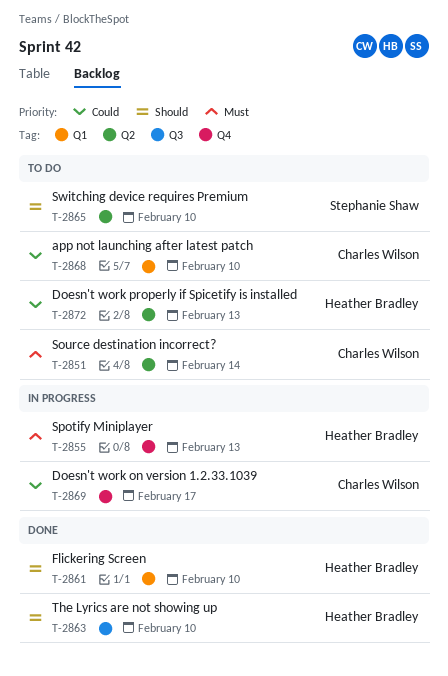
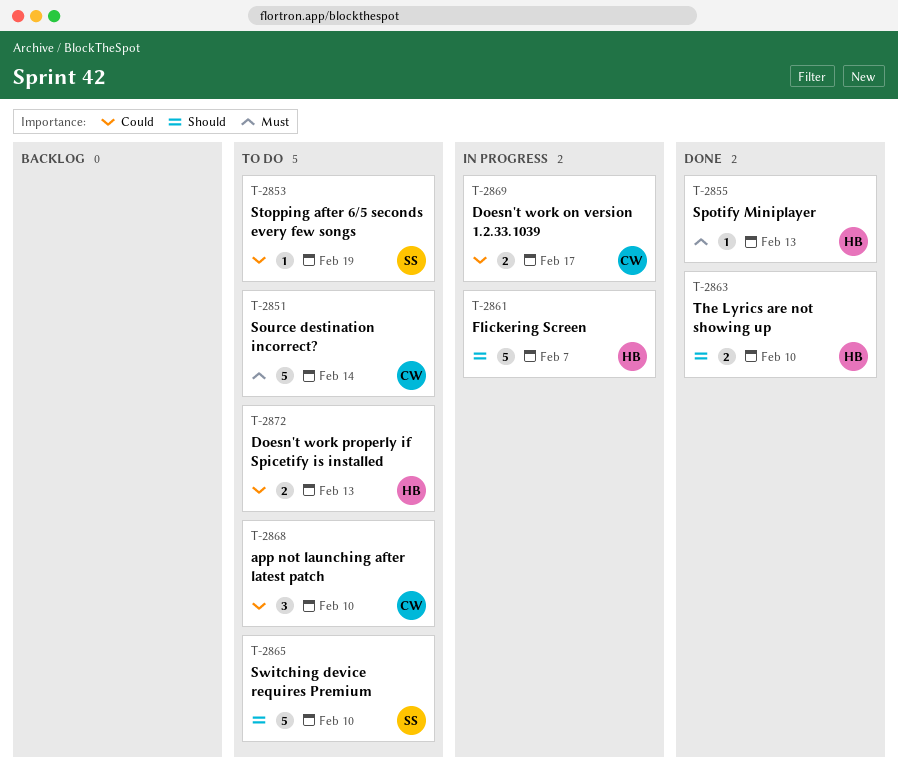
T-2853: none -> present
T-2855, status: In progress -> Done
T-2861, status: Done -> In progress
T-2861, due: Feb 10 -> Feb 7

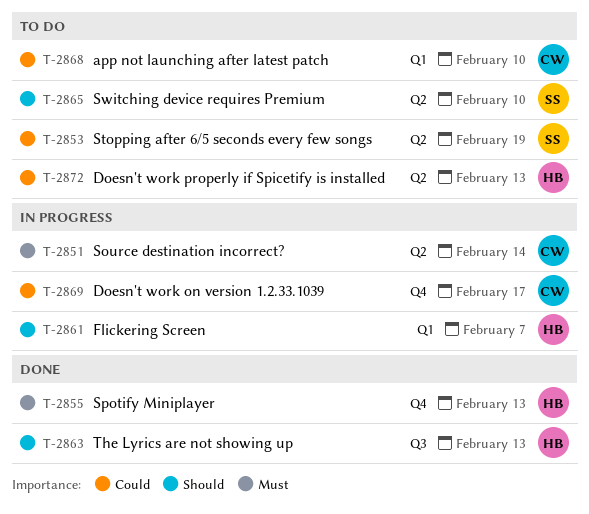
T-2851, status: To do -> In progress
T-2863, due: Feb 10 -> Feb 13

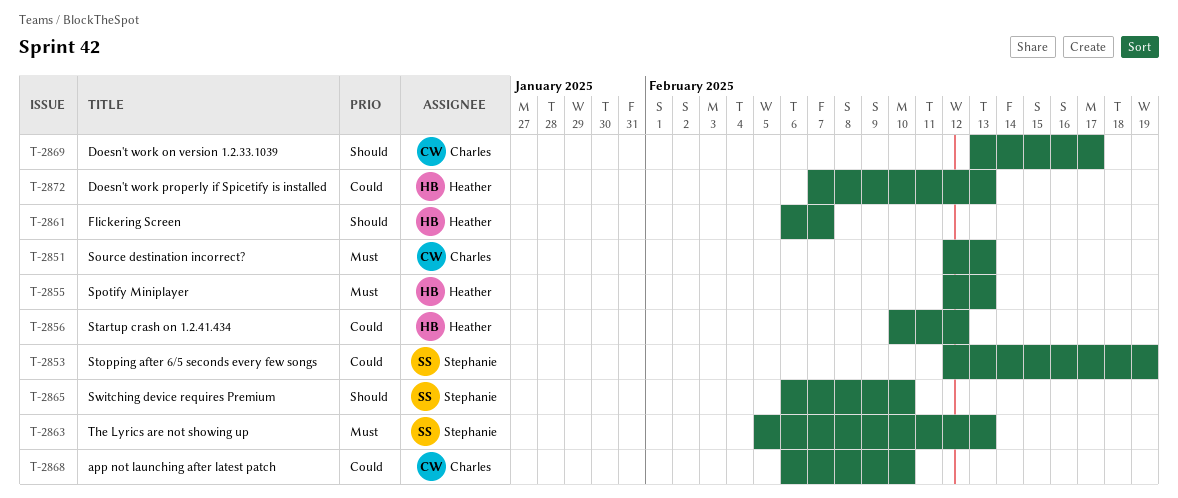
T-2851, due: Feb 14 -> Feb 13
T-2856: none -> present
T-2863, owner: Heather -> Stephanie
T-2863, priority: Should -> Must
T-2869, priority: Could -> Should

